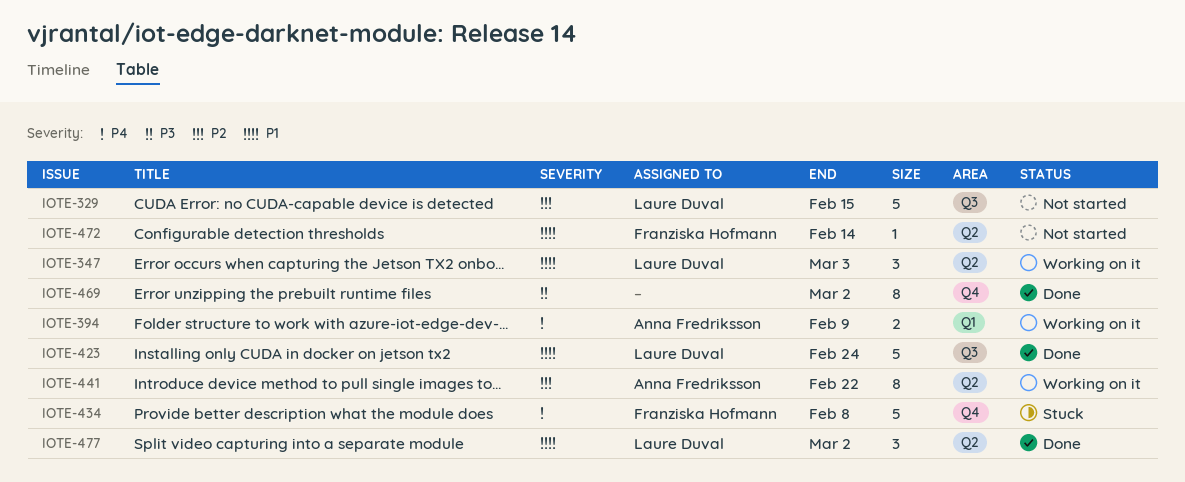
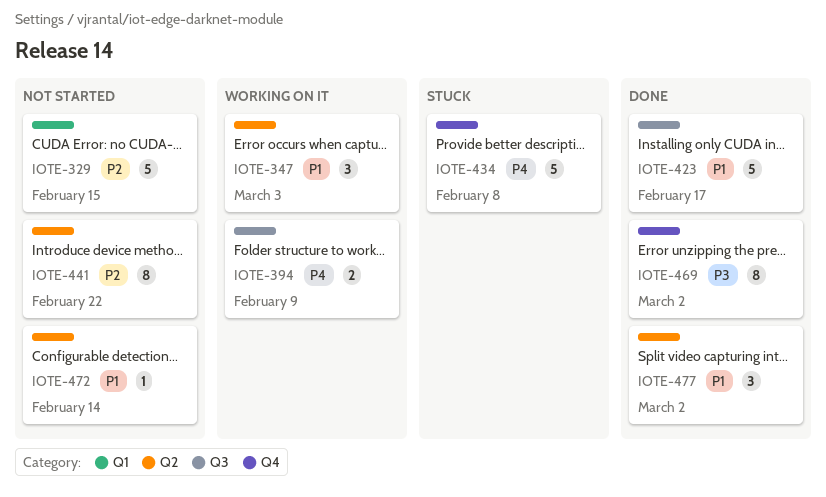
IOTE-329, label: Q3 -> Q1
IOTE-394, label: Q1 -> Q3
IOTE-423, due: Feb 24 -> Feb 17
IOTE-441, status: Working on it -> Not started

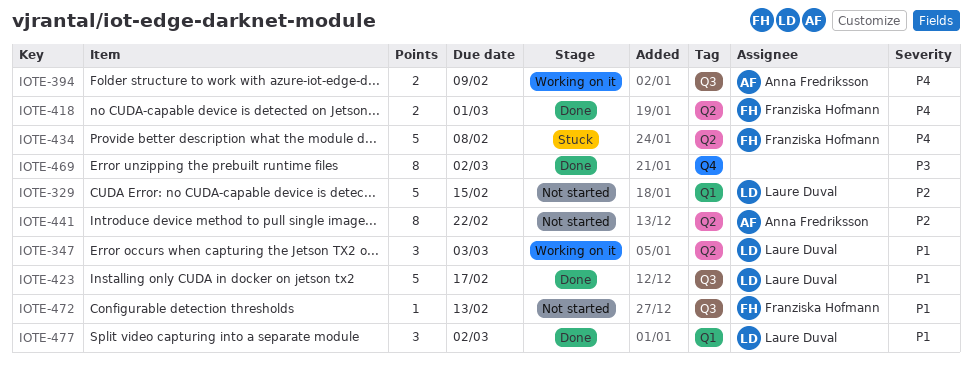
IOTE-418: none -> present
IOTE-434, label: Q4 -> Q2
IOTE-472, label: Q2 -> Q3
IOTE-472, due: Feb 14 -> Feb 13
IOTE-477, label: Q2 -> Q1

